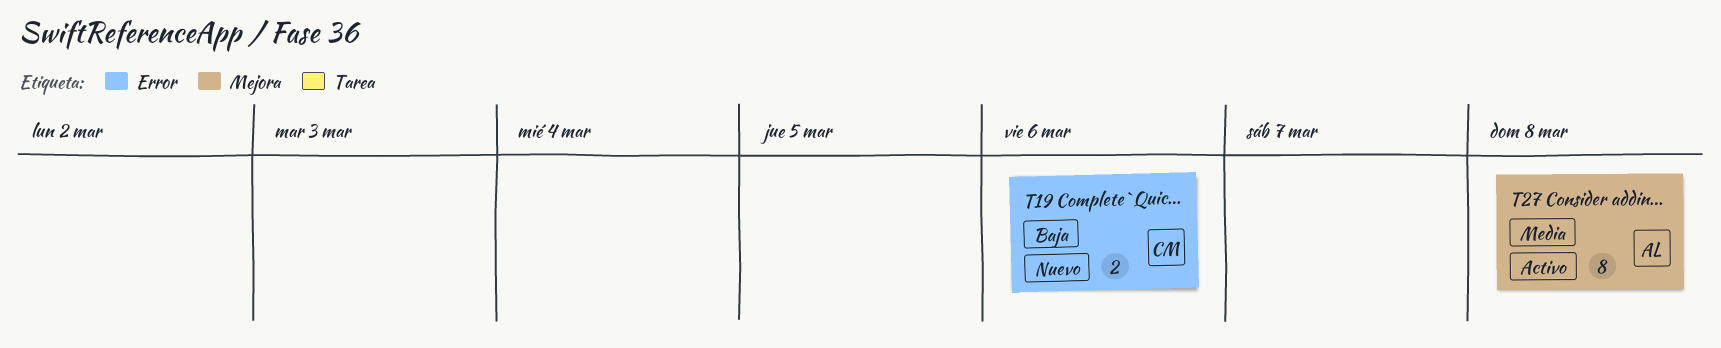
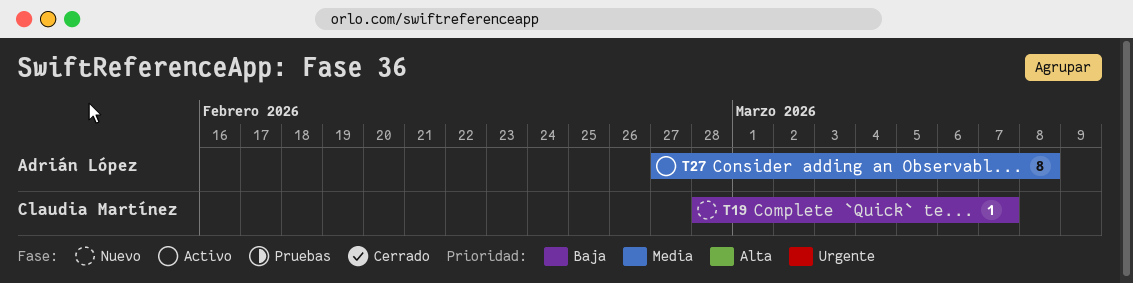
T19, estimate: 2 -> 1
T19, due: Mar 6 -> Mar 7

